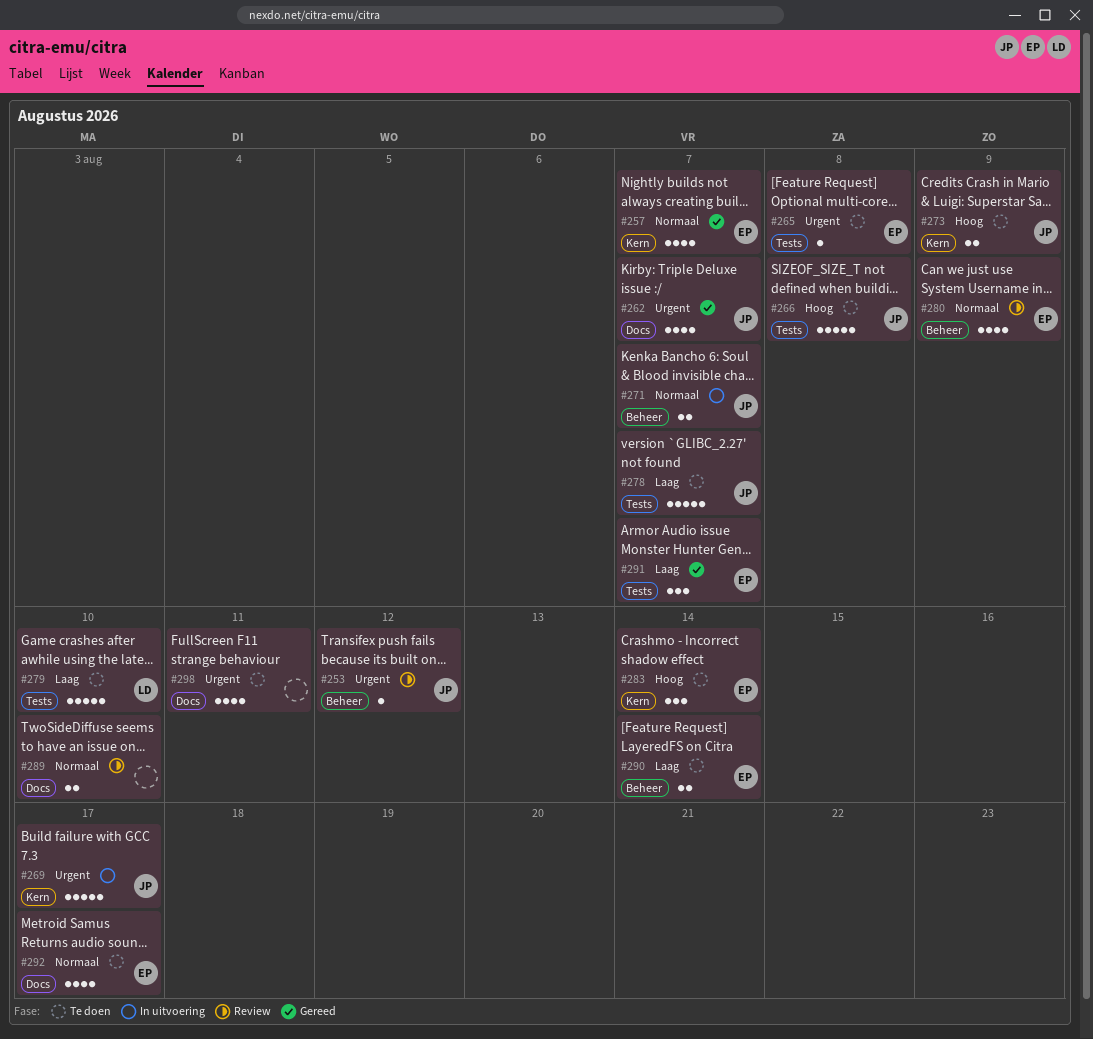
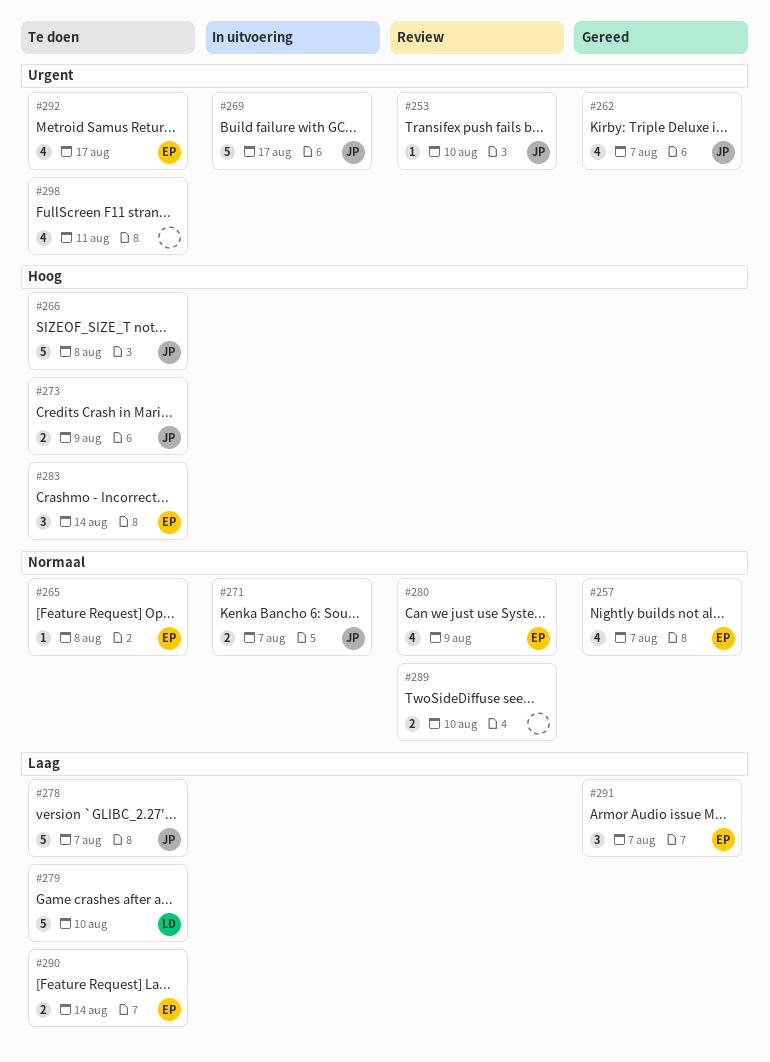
#253, due: Aug 12 -> Aug 10
#265, priority: Urgent -> Normaal
#292, priority: Normaal -> Urgent

